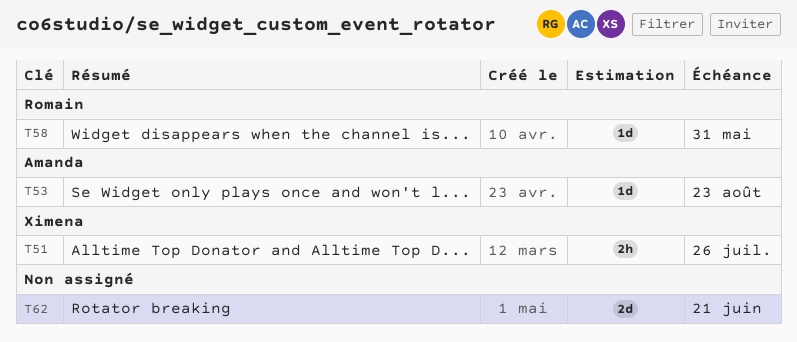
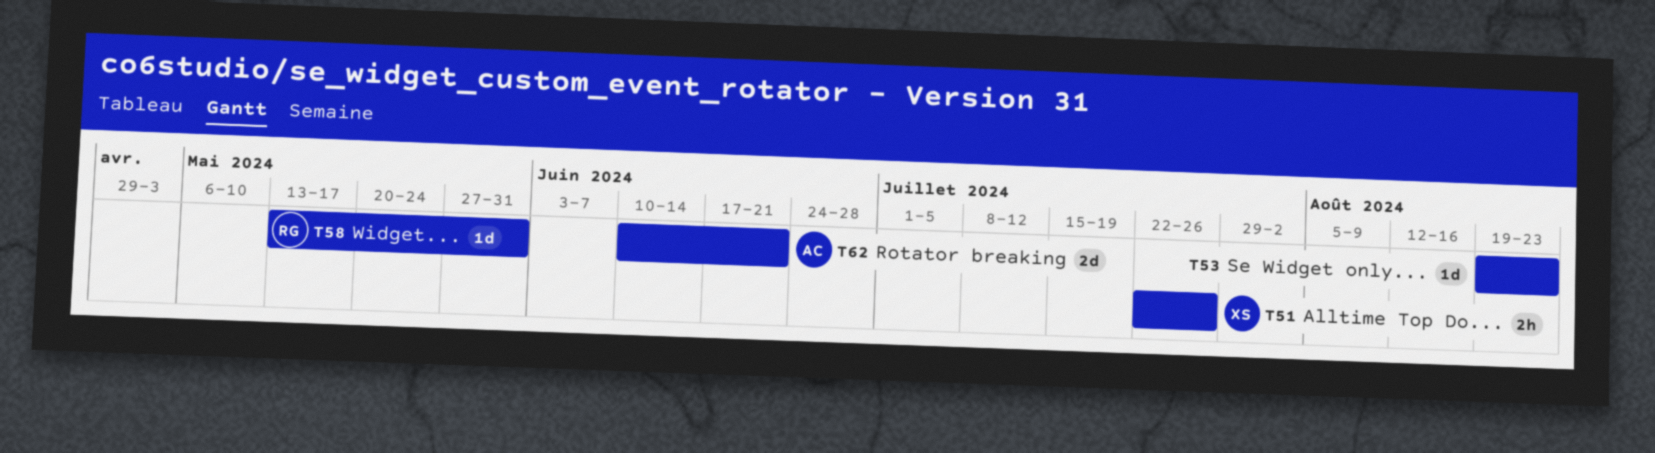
T53, owner: Amanda -> none
T62, owner: none -> Amanda

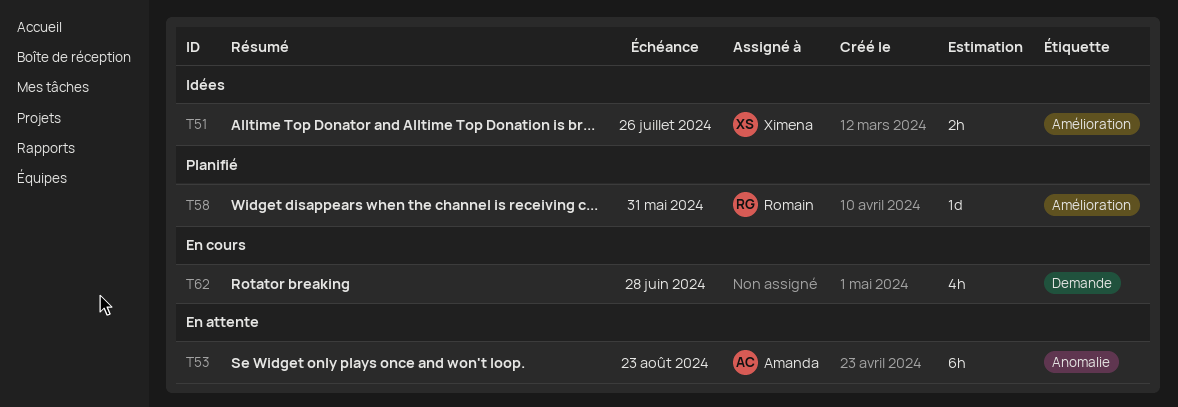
T53, owner: none -> Amanda
T53, estimate: 1d -> 6h
T62, owner: Amanda -> none
T62, estimate: 2d -> 4h
T62, due: Jun 21 -> Jun 28

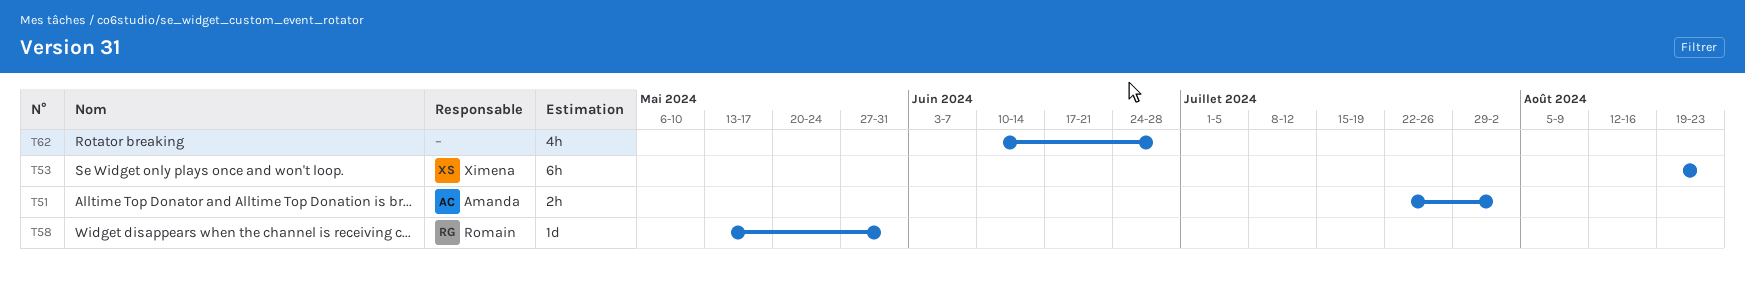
T51, owner: Ximena -> Amanda
T51, due: Jul 26 -> Aug 2
T53, owner: Amanda -> Ximena

